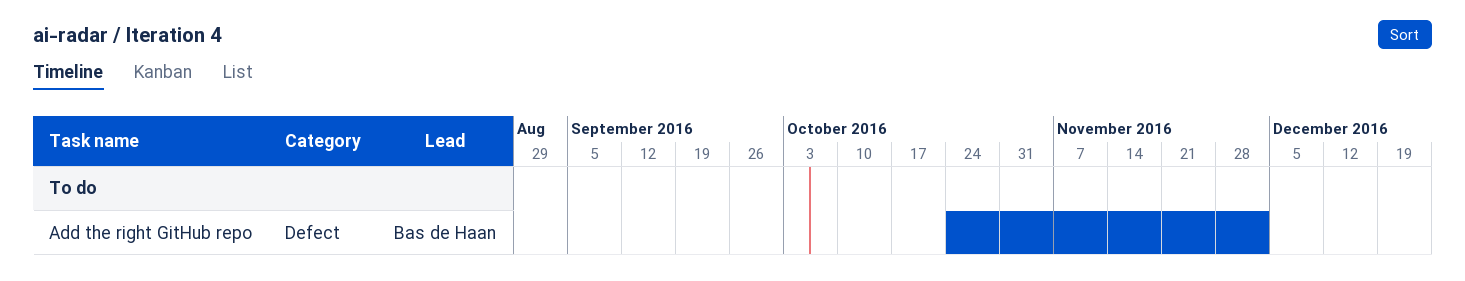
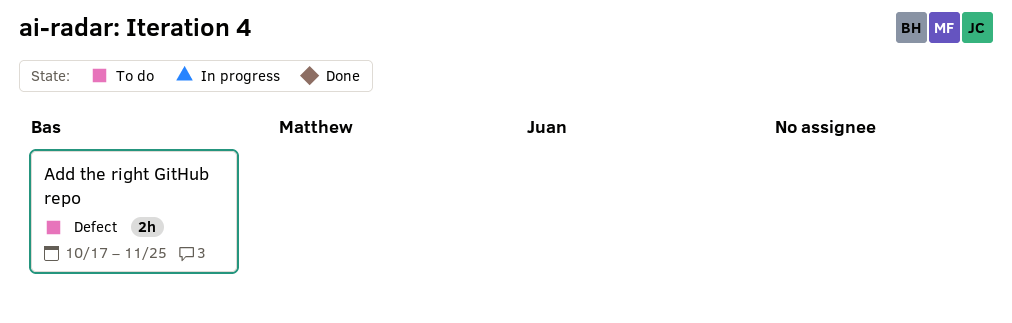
Add the right GitHub repo, start: Oct 24 -> Oct 17
Add the right GitHub repo, due: Dec 2 -> Nov 25

